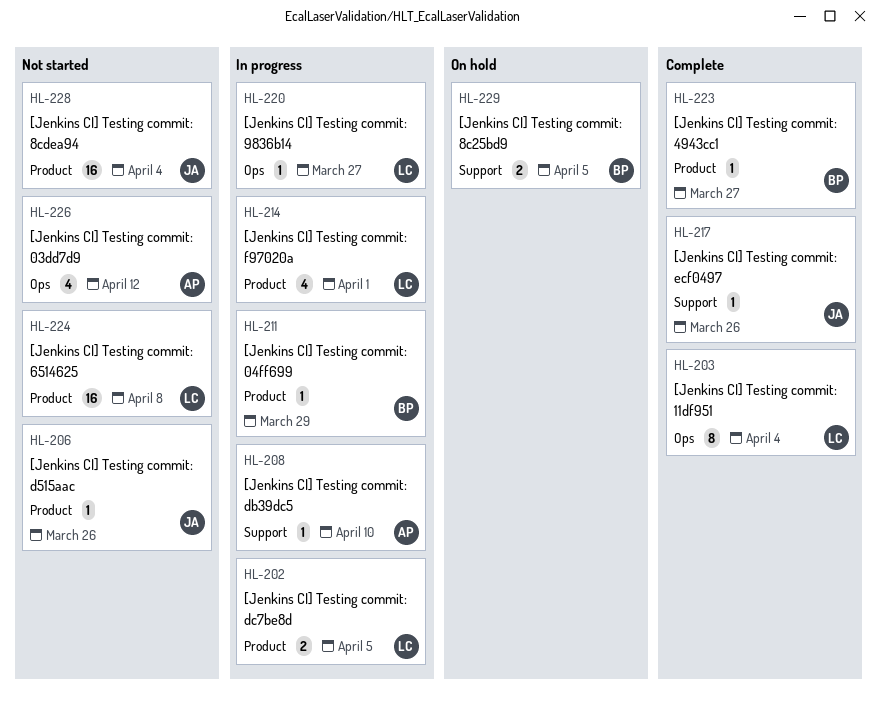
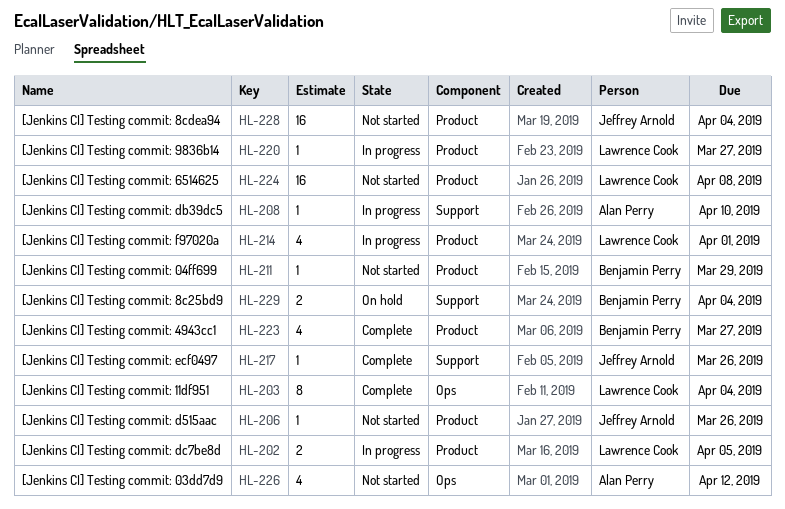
HL-211, status: In progress -> Not started
HL-220, label: Ops -> Product
HL-223, estimate: 1 -> 4
HL-229, due: Apr 5 -> Apr 4

